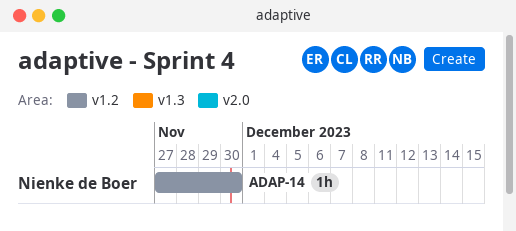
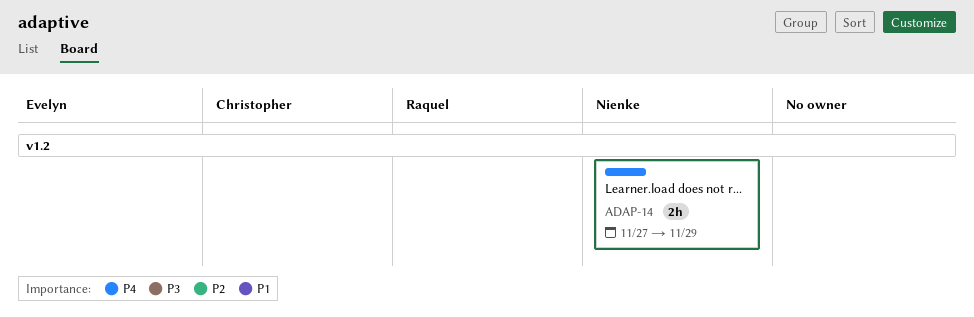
ADAP-14, estimate: 1h -> 2h
ADAP-14, due: Nov 30 -> Nov 29

